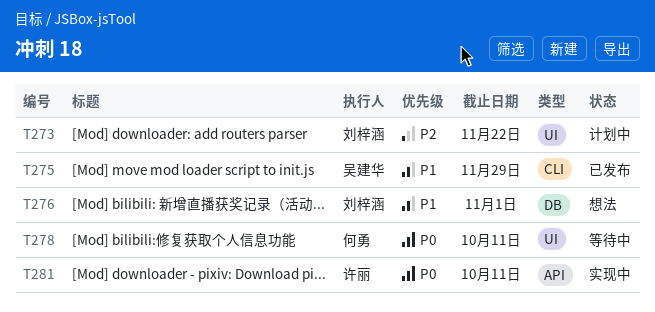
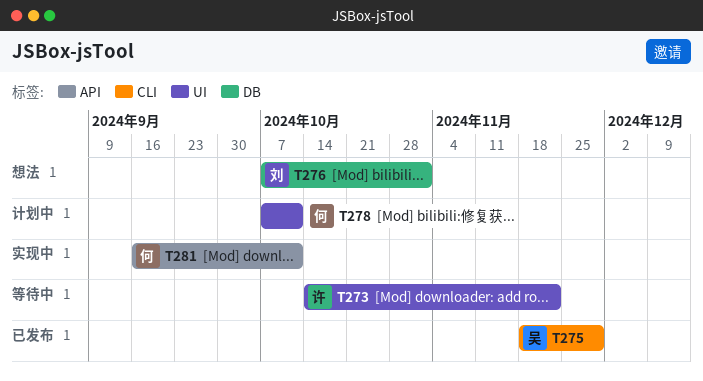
T273, status: 计划中 -> 等待中
T273, owner: 刘梓涵 -> 许丽
T278, status: 等待中 -> 计划中
T281, owner: 许丽 -> 何勇

